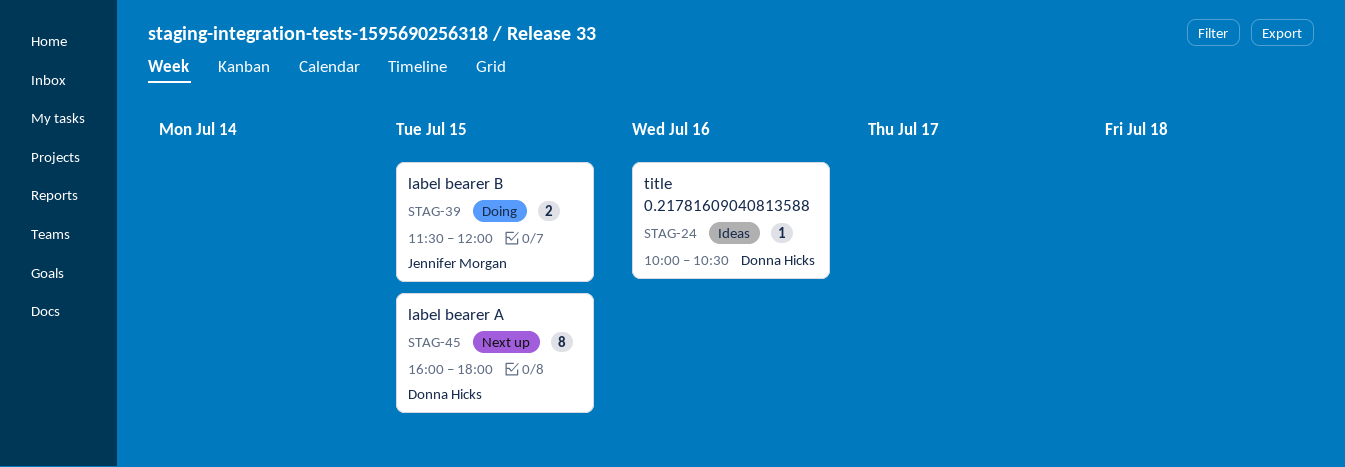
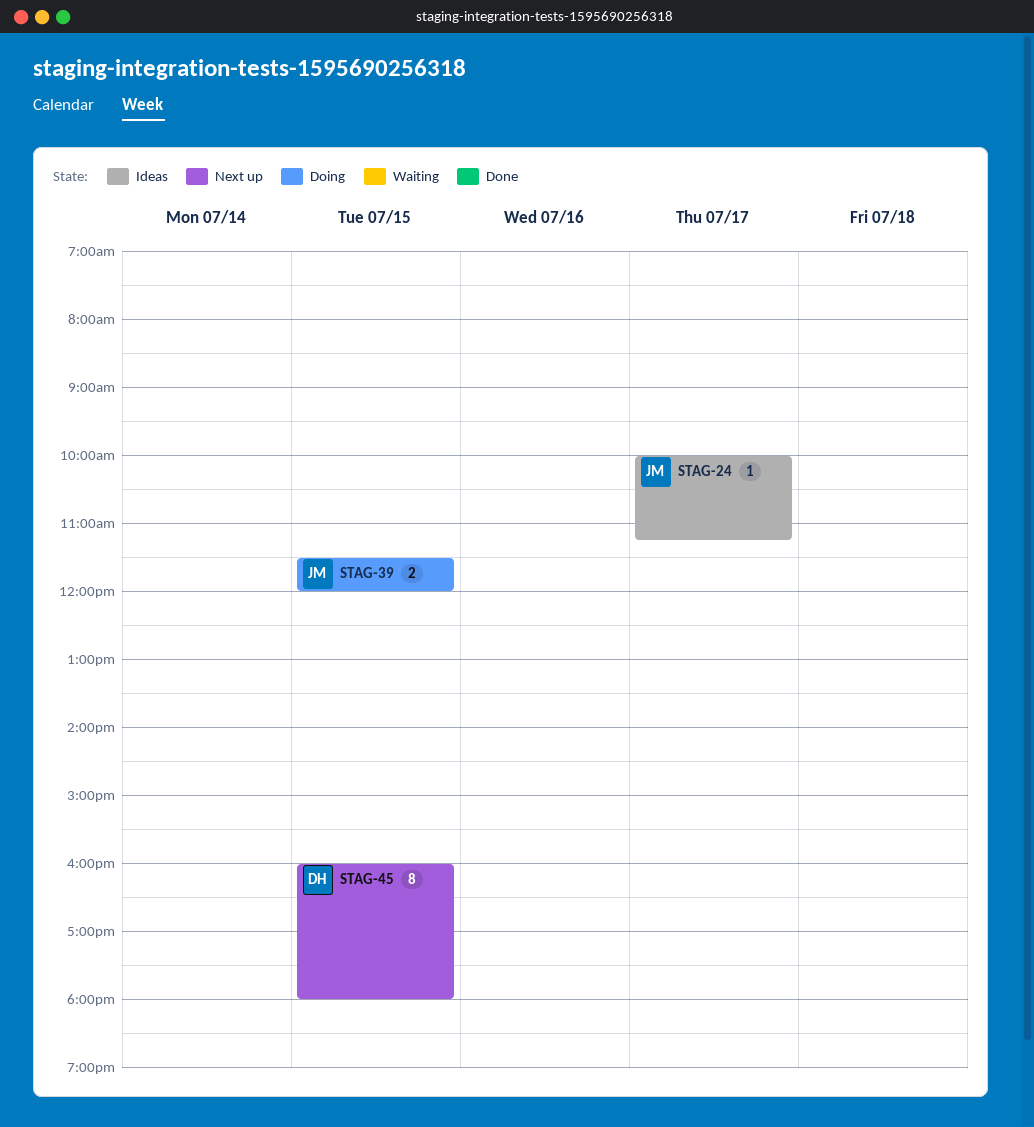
STAG-24, owner: Donna Hicks -> Jennifer Morgan
STAG-24, day: Jul 16 -> Jul 17
STAG-24, ends: 10:30 -> 11:15

